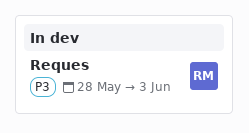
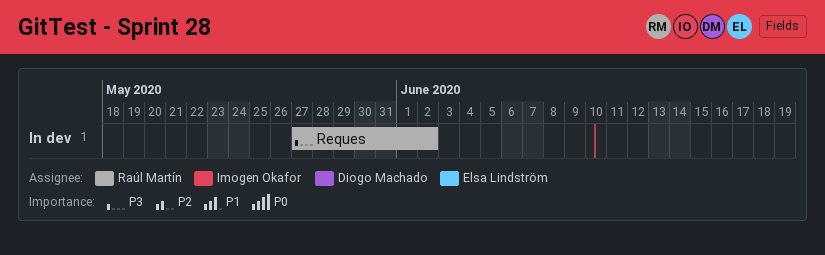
Reques, start: May 28 -> May 27
Reques, due: Jun 3 -> Jun 2

